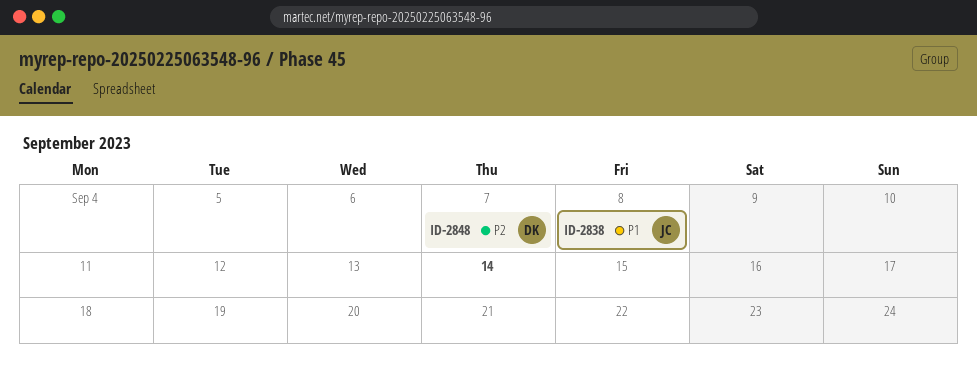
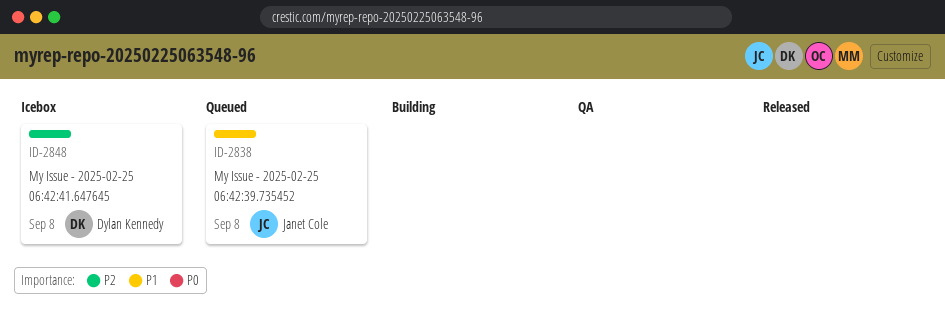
ID-2848, due: Sep 7 -> Sep 8

